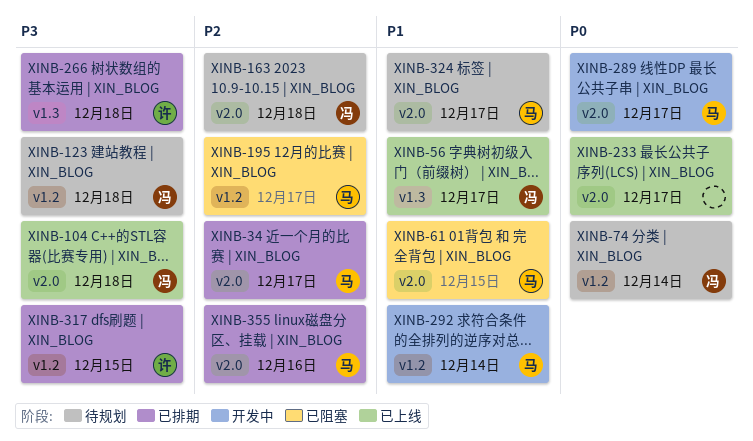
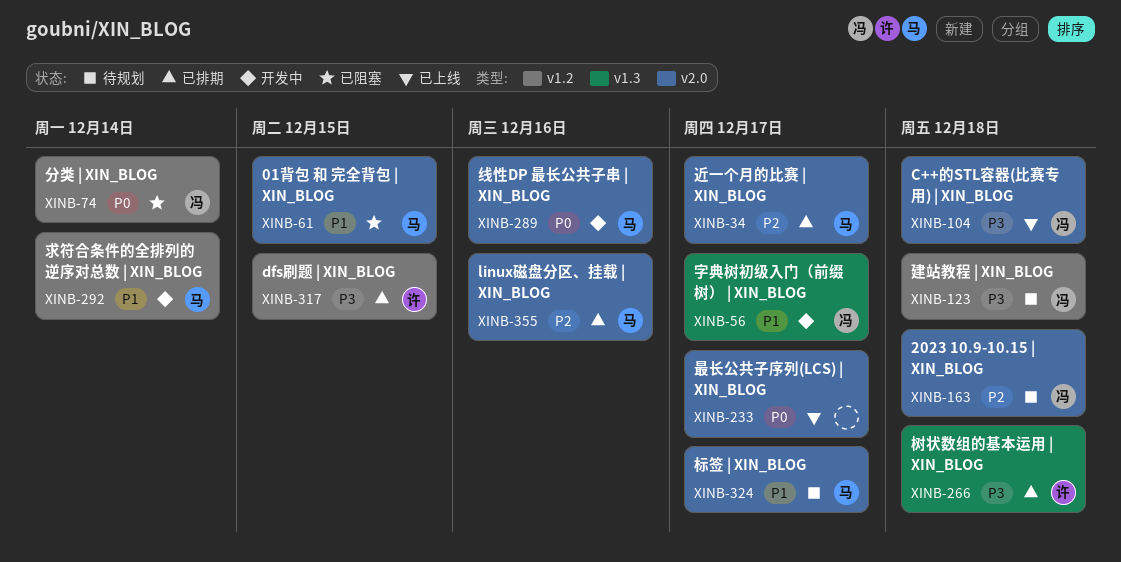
XINB-56, status: 已上线 -> 开发中
XINB-74, status: 待规划 -> 已阻塞
XINB-195: present -> none
XINB-289, due: Dec 17 -> Dec 16

